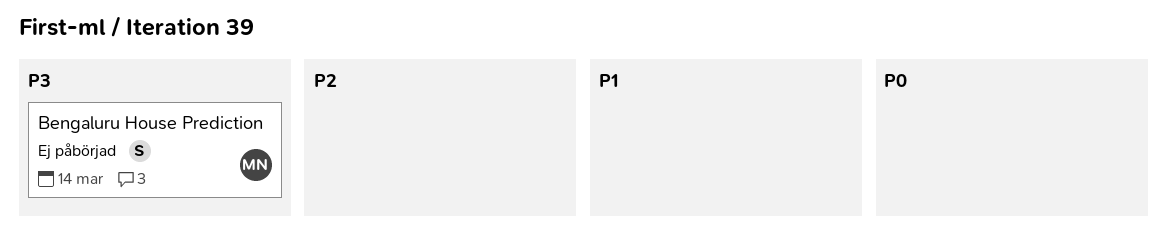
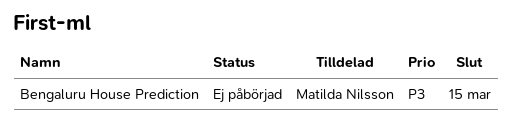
Bengaluru House Prediction, due: Mar 14 -> Mar 15

